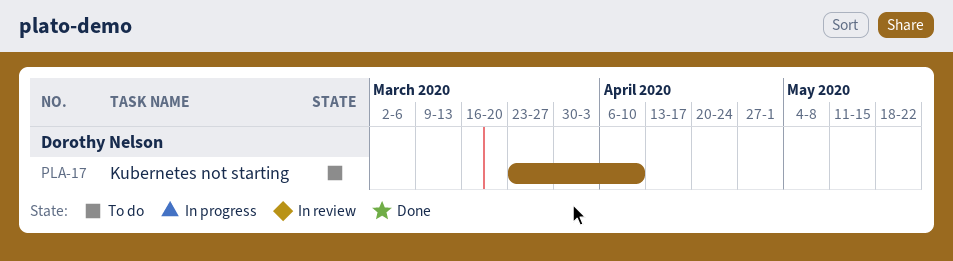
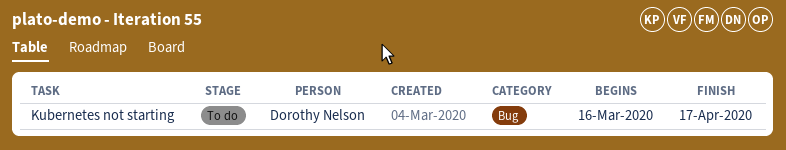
Kubernetes not starting, start: Mar 23 -> Mar 16
Kubernetes not starting, due: Apr 10 -> Apr 17

